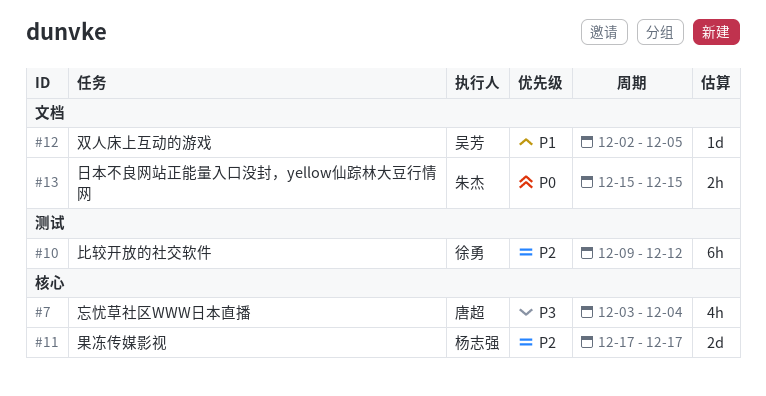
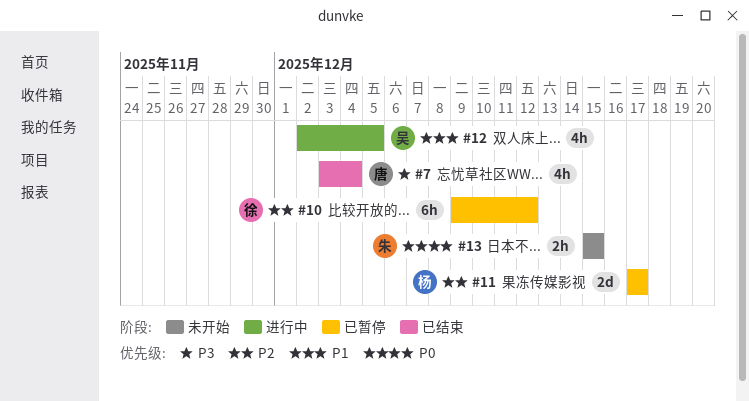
#12, estimate: 1d -> 4h

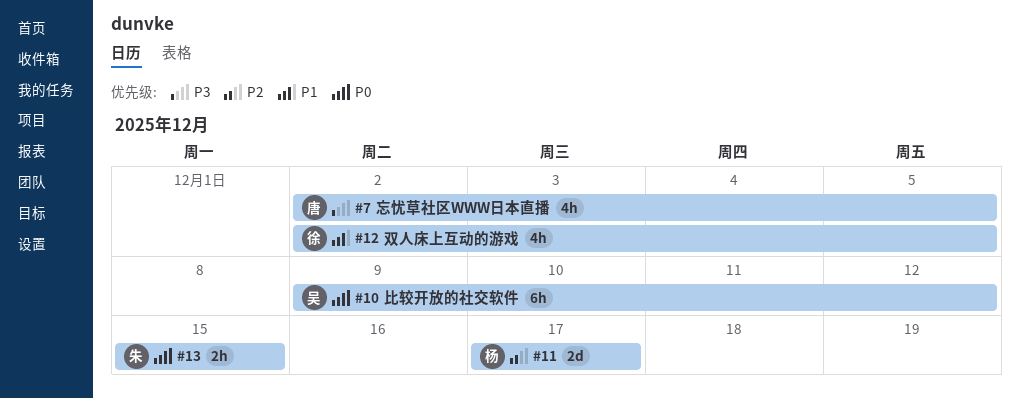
#7, start: Dec 3 -> Dec 2
#7, due: Dec 4 -> Dec 5
#10, owner: 徐 -> 吴
#10, priority: P2 -> P0
#12, owner: 吴 -> 徐

